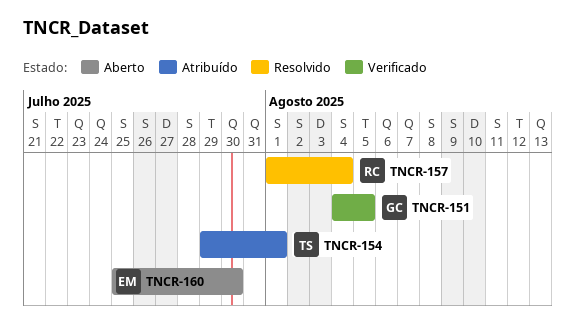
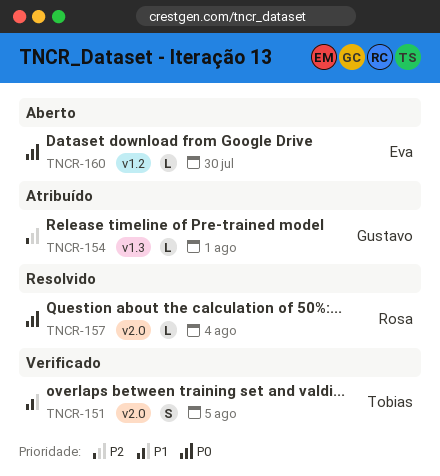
TNCR-151, owner: Gustavo -> Tobias
TNCR-154, owner: Tobias -> Gustavo

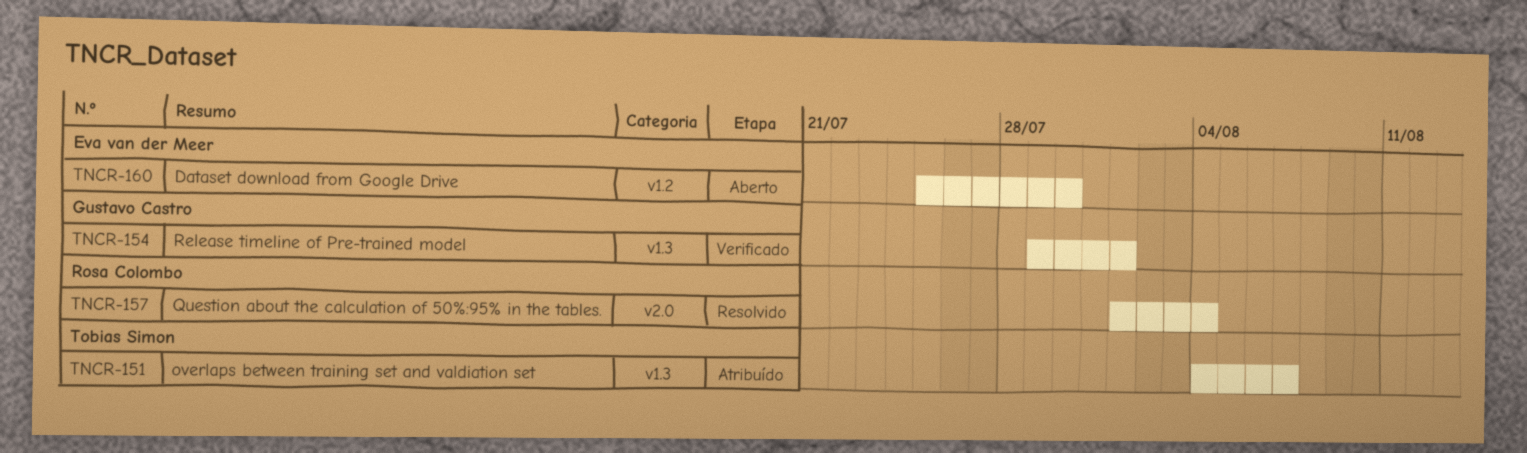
TNCR-151, status: Verificado -> Atribuído
TNCR-151, label: v2.0 -> v1.3
TNCR-151, due: Aug 5 -> Aug 7
TNCR-154, status: Atribuído -> Verificado

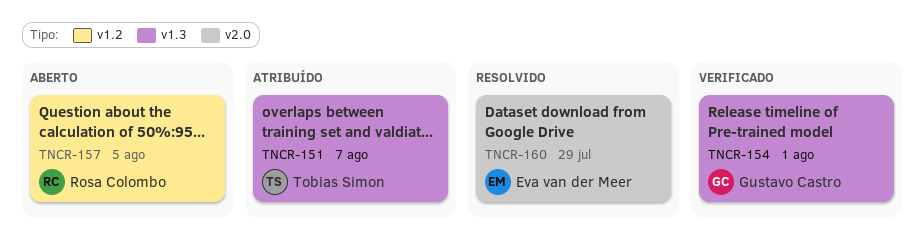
TNCR-157, status: Resolvido -> Aberto
TNCR-157, label: v2.0 -> v1.2
TNCR-157, due: Aug 4 -> Aug 5
TNCR-160, status: Aberto -> Resolvido
TNCR-160, label: v1.2 -> v2.0
TNCR-160, due: Jul 30 -> Jul 29

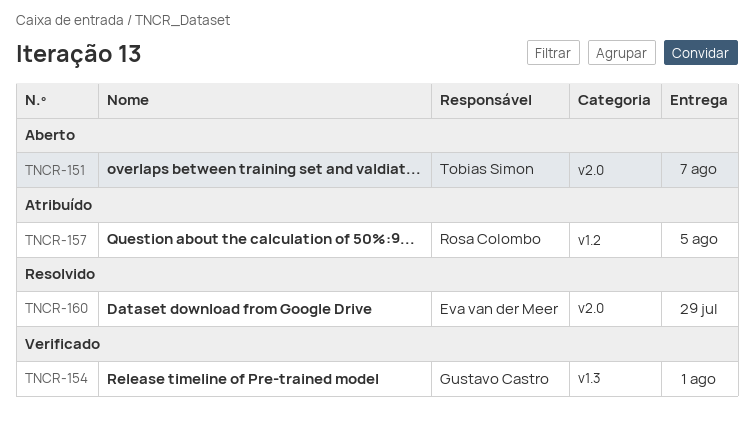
TNCR-151, status: Atribuído -> Aberto
TNCR-151, label: v1.3 -> v2.0
TNCR-157, status: Aberto -> Atribuído

